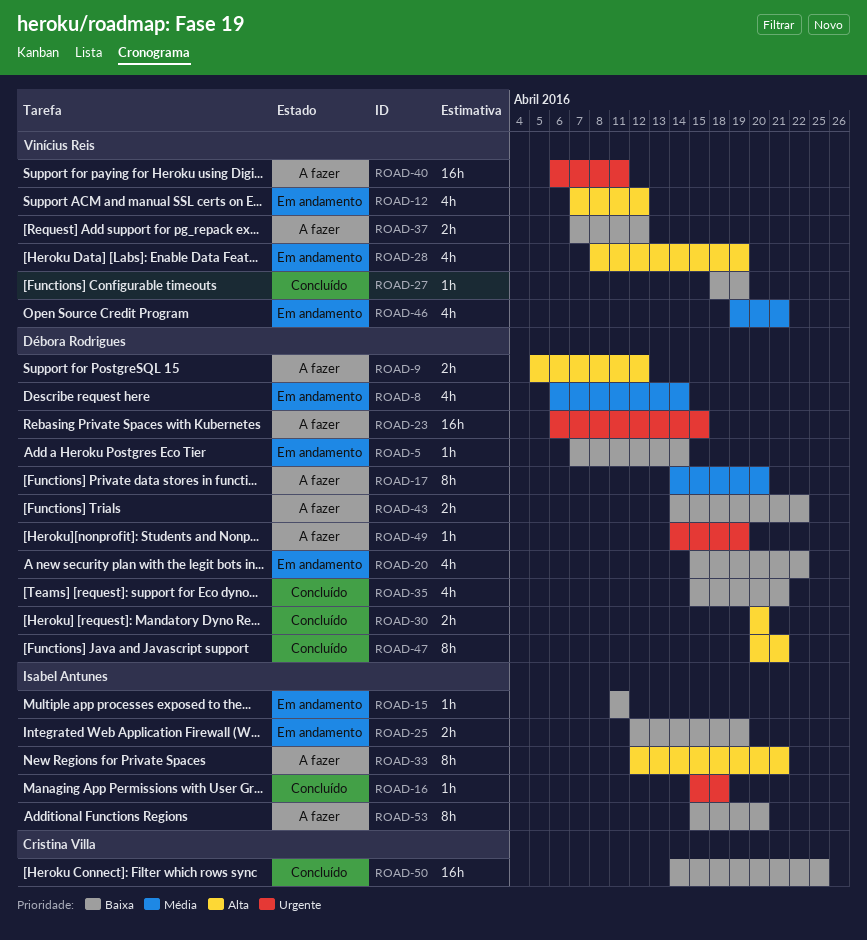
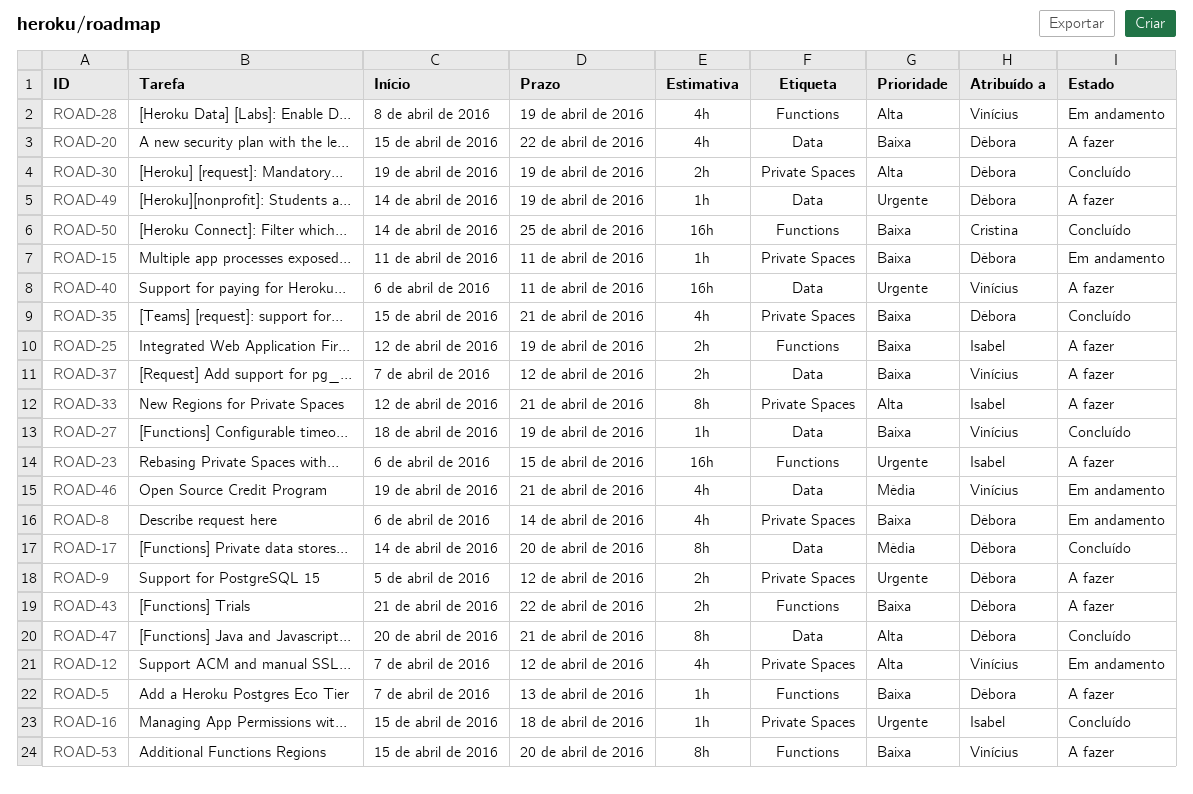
ROAD-5, status: Em andamento -> A fazer
ROAD-5, due: Apr 14 -> Apr 13
ROAD-8, priority: Média -> Baixa
ROAD-9, priority: Alta -> Urgente
ROAD-15, owner: Isabel Antunes -> Débora Rodrigues
ROAD-17, status: A fazer -> Concluído
ROAD-20, status: Em andamento -> A fazer
ROAD-23, owner: Débora Rodrigues -> Isabel Antunes
ROAD-25, status: Em andamento -> A fazer
ROAD-30, start: Apr 20 -> Apr 19
ROAD-30, due: Apr 20 -> Apr 19
ROAD-43, start: Apr 14 -> Apr 21
ROAD-53, owner: Isabel Antunes -> Vinícius Reis

